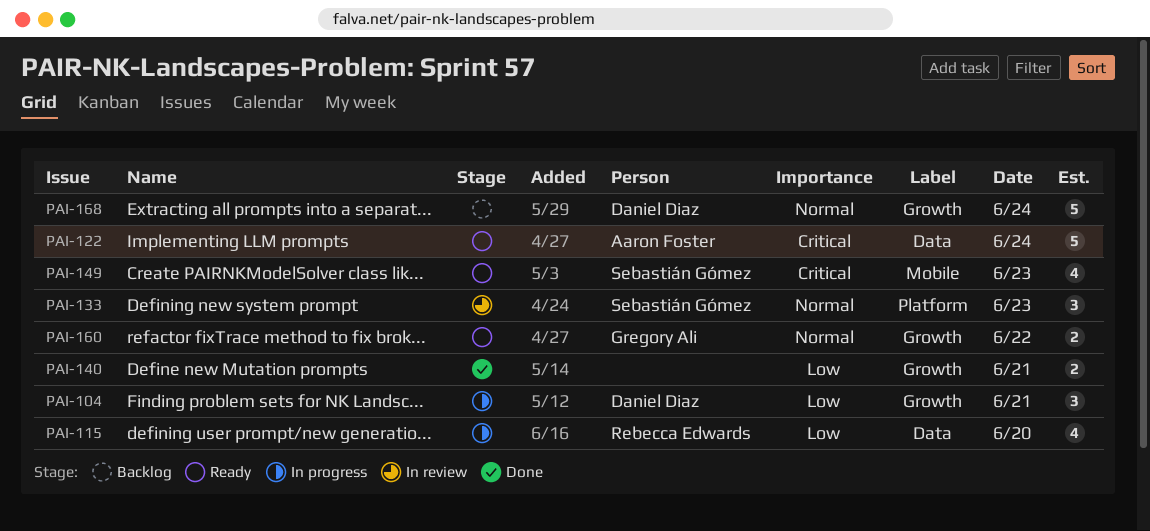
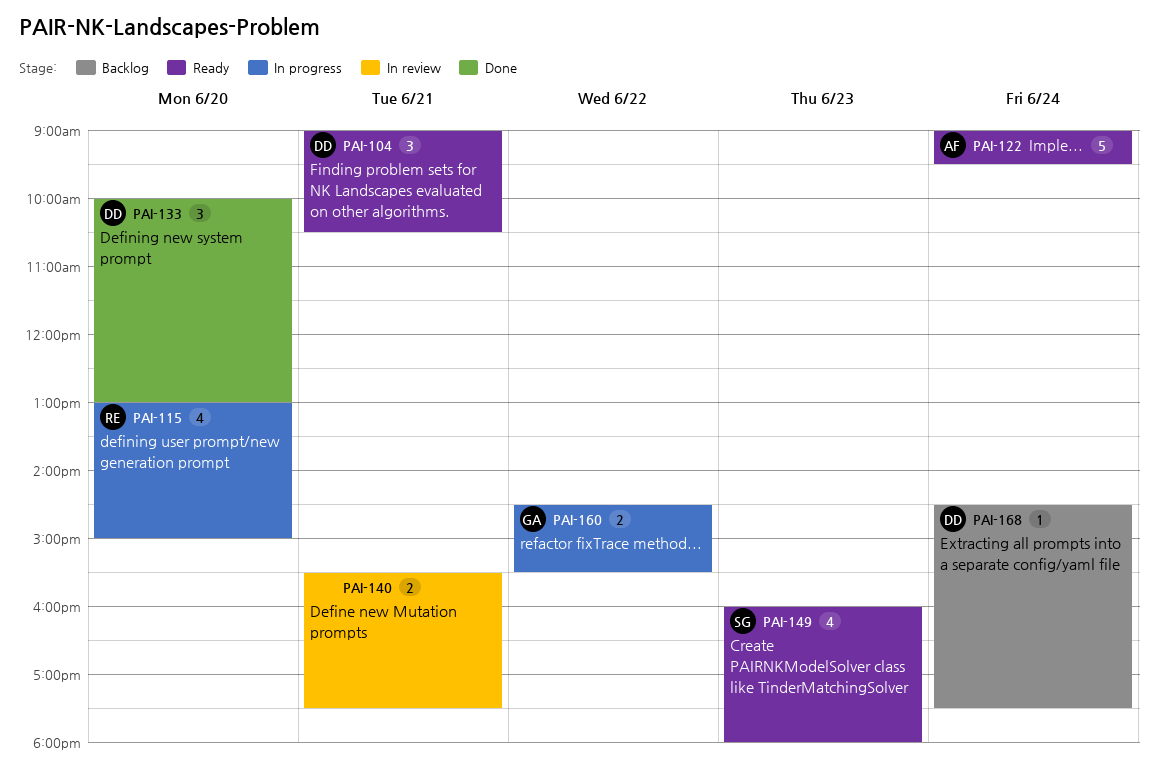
PAI-104, status: In progress -> Ready
PAI-133, status: In review -> Done
PAI-133, owner: Sebastián Gómez -> Daniel Diaz
PAI-133, day: Jun 23 -> Jun 20
PAI-140, status: Done -> In review
PAI-160, status: Ready -> In progress
PAI-168, estimate: 5 -> 1

